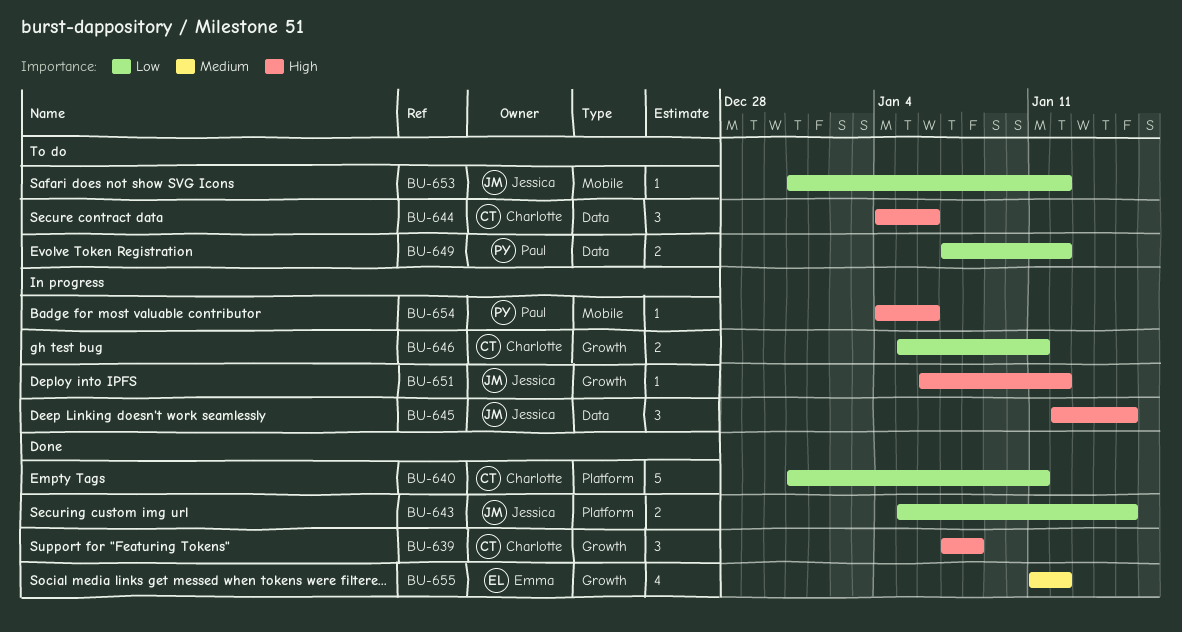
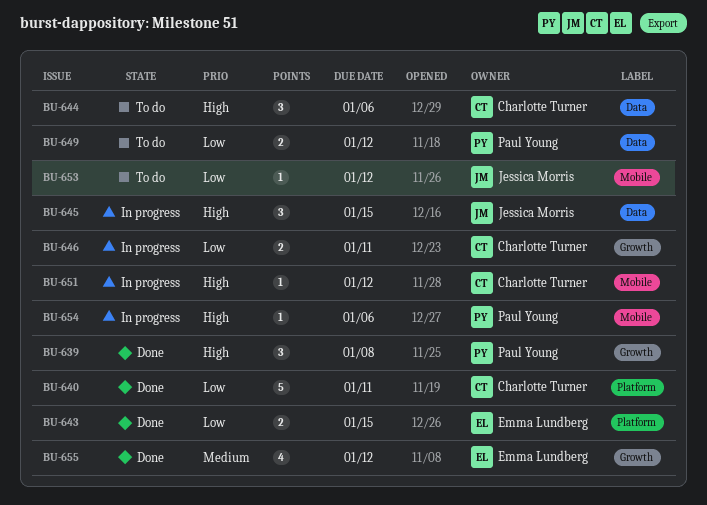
BU-639, owner: Charlotte Turner -> Paul Young
BU-643, owner: Jessica Morris -> Emma Lundberg
BU-651, owner: Jessica Morris -> Charlotte Turner
BU-651, label: Growth -> Mobile

